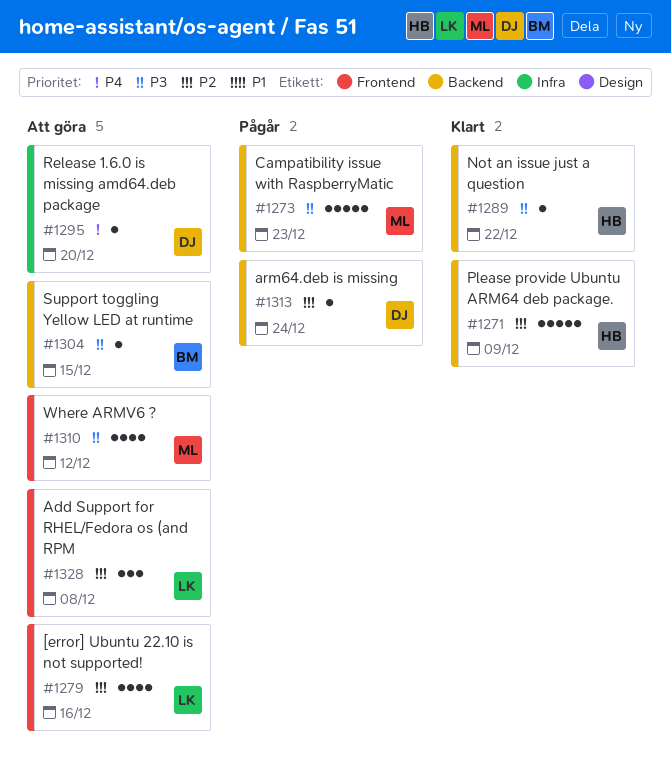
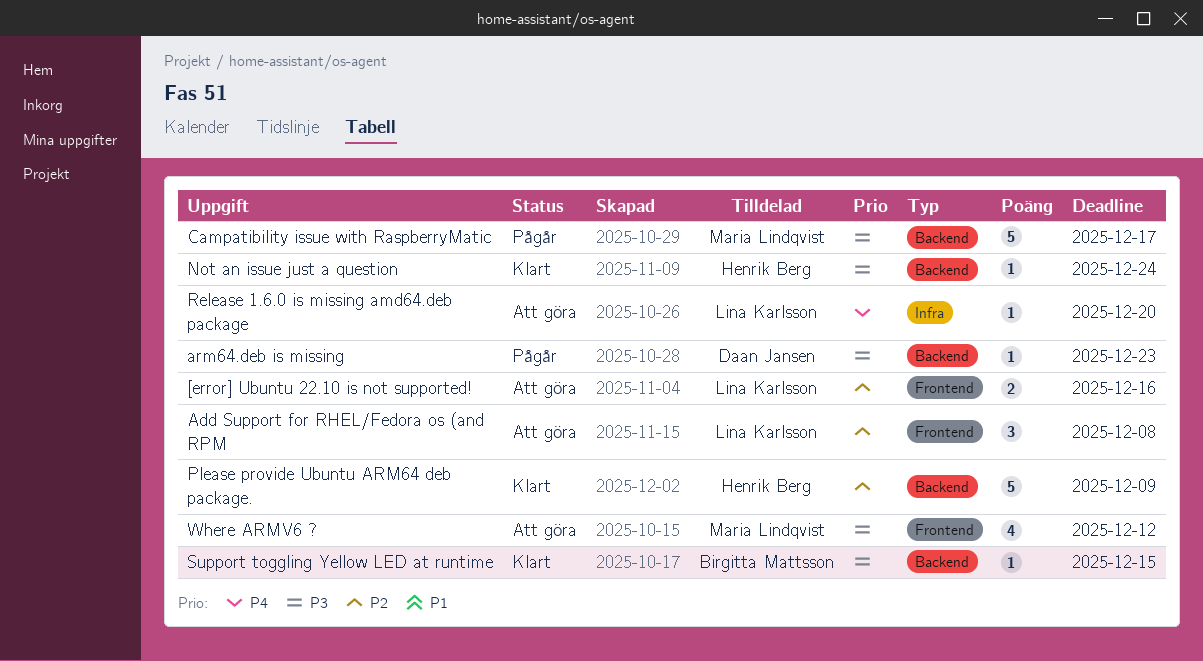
[error] Ubuntu 22.10 is not supported!, estimate: 4 -> 2
arm64.deb is missing, priority: P2 -> P3
arm64.deb is missing, due: Dec 24 -> Dec 23
Campatibility issue with RaspberryMatic, due: Dec 23 -> Dec 17
Not an issue just a question, due: Dec 22 -> Dec 24
Release 1.6.0 is missing amd64.deb package, owner: Daan Jansen -> Lina Karlsson
Support toggling Yellow LED at runtime, status: Att göra -> Klart

